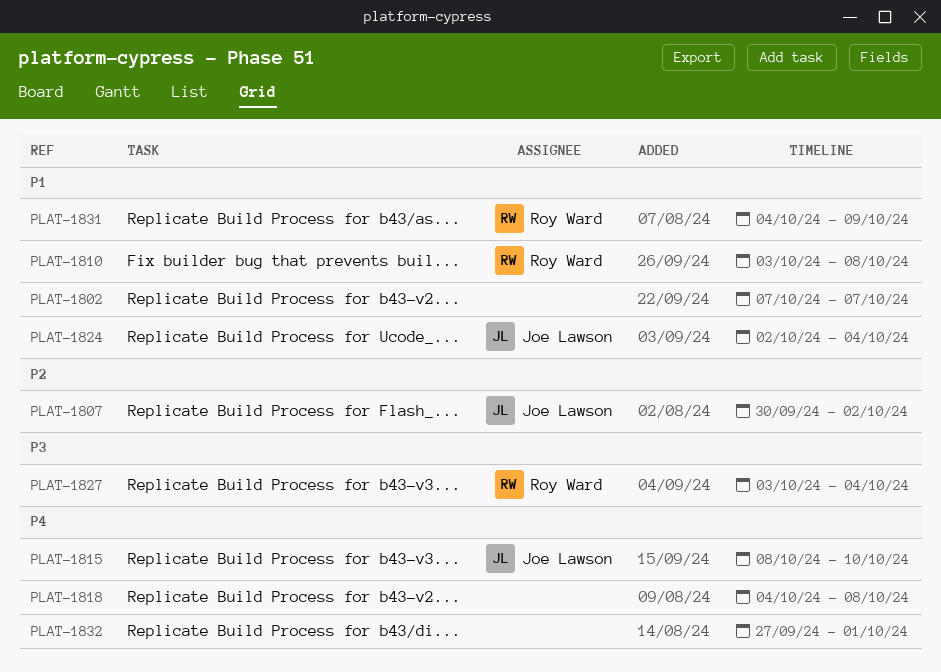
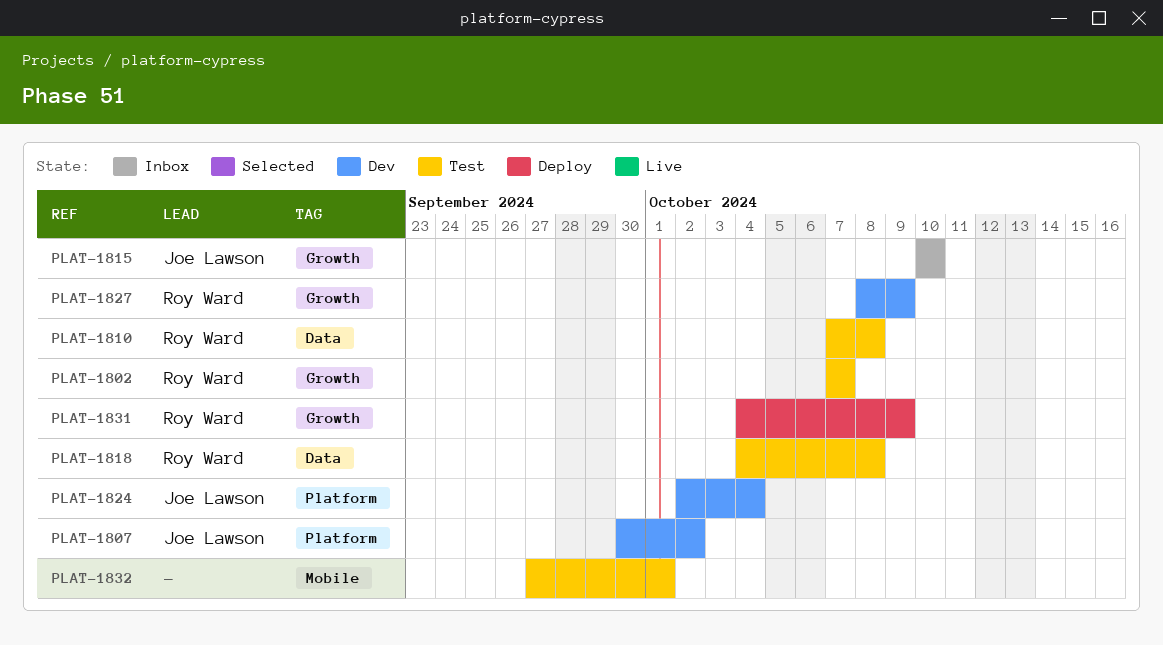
PLAT-1802, owner: none -> Roy Ward
PLAT-1810, start: Oct 3 -> Oct 7
PLAT-1815, start: Oct 8 -> Oct 10
PLAT-1818, owner: none -> Roy Ward
PLAT-1827, start: Oct 3 -> Oct 8
PLAT-1827, due: Oct 4 -> Oct 9

